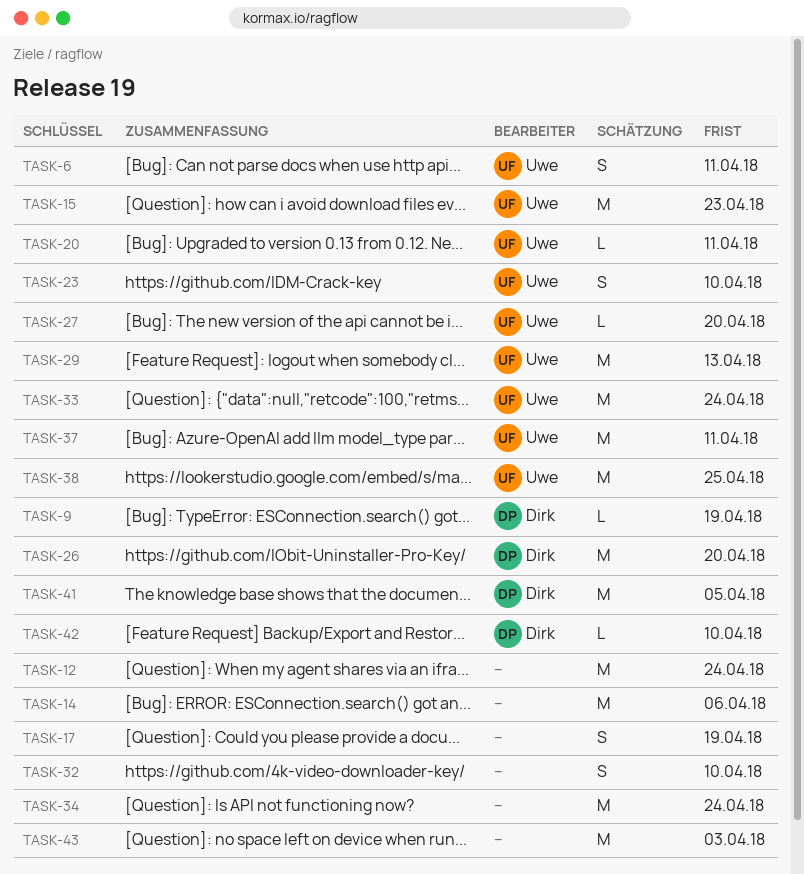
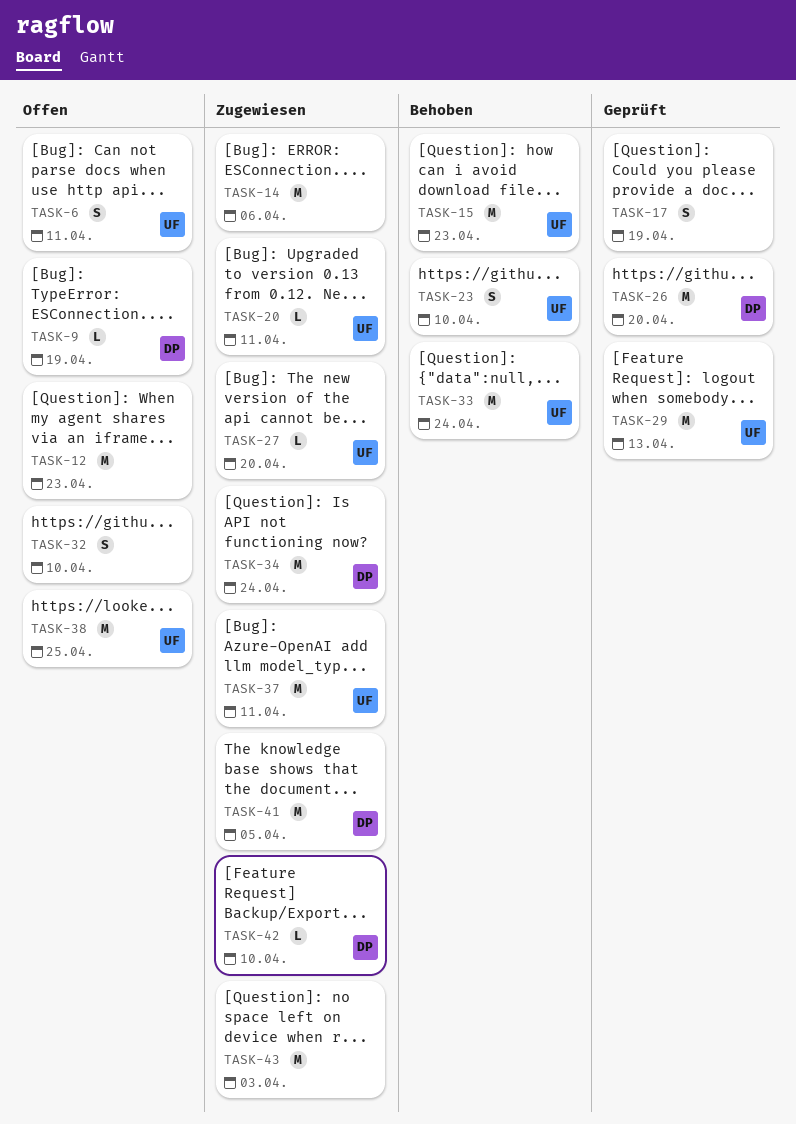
TASK-12, due: Apr 24 -> Apr 23
TASK-34, owner: none -> Dirk

